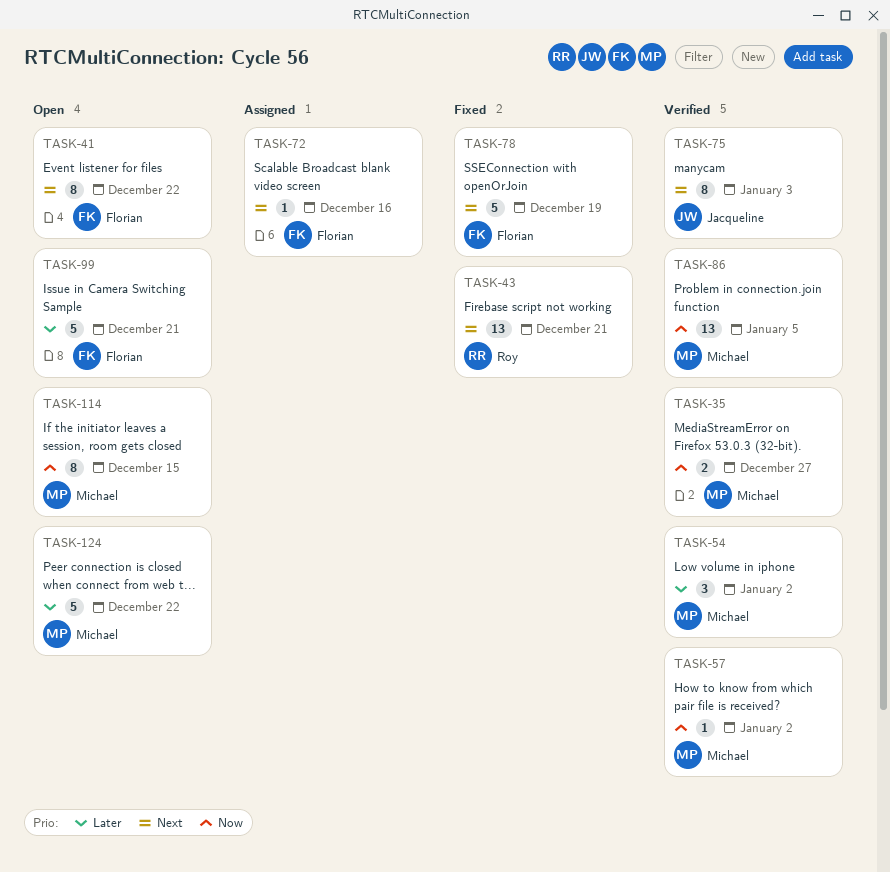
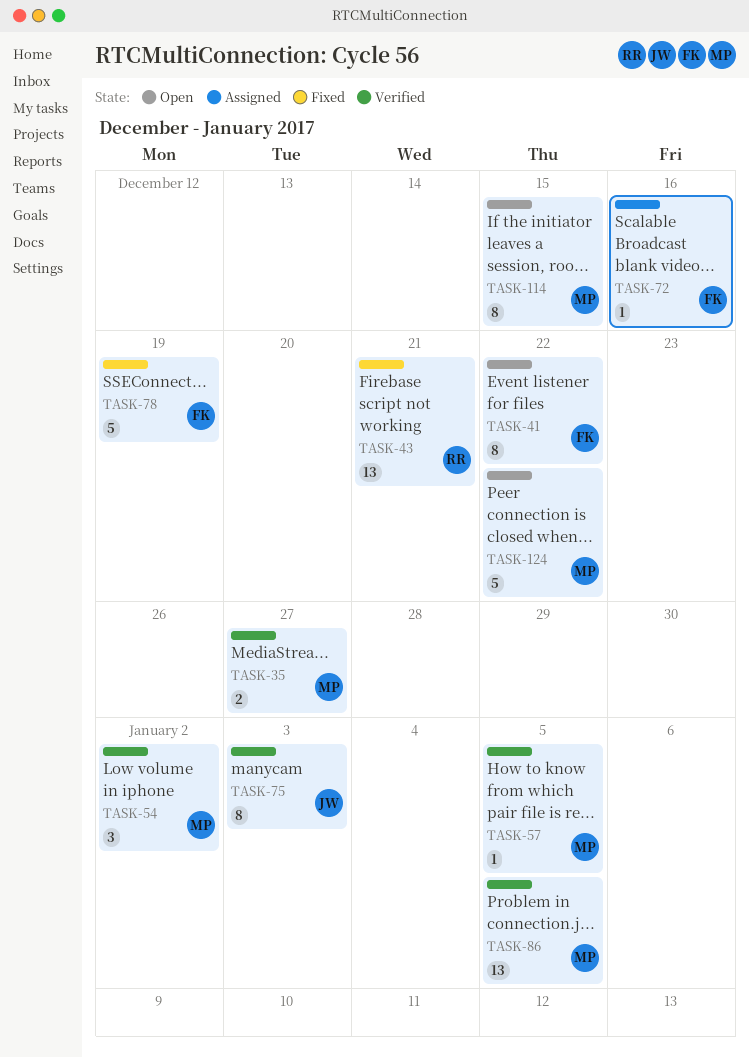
TASK-57, due: Jan 2 -> Jan 5
TASK-99: present -> none

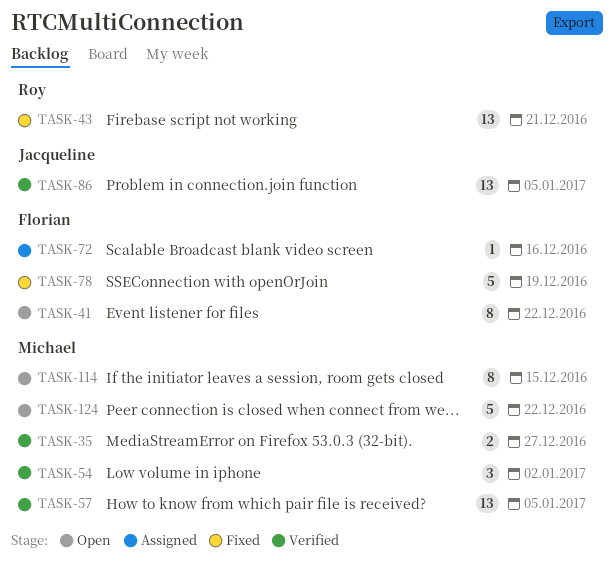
TASK-57, estimate: 1 -> 13
TASK-75: present -> none
TASK-86, owner: Michael -> Jacqueline

